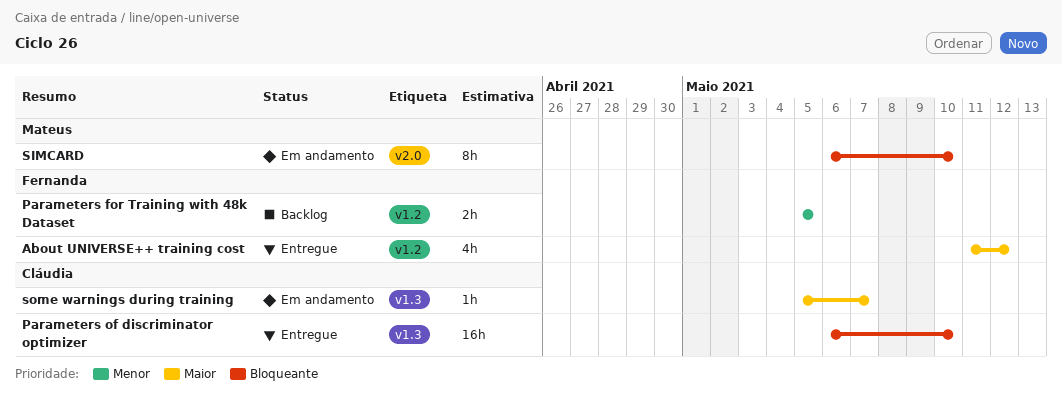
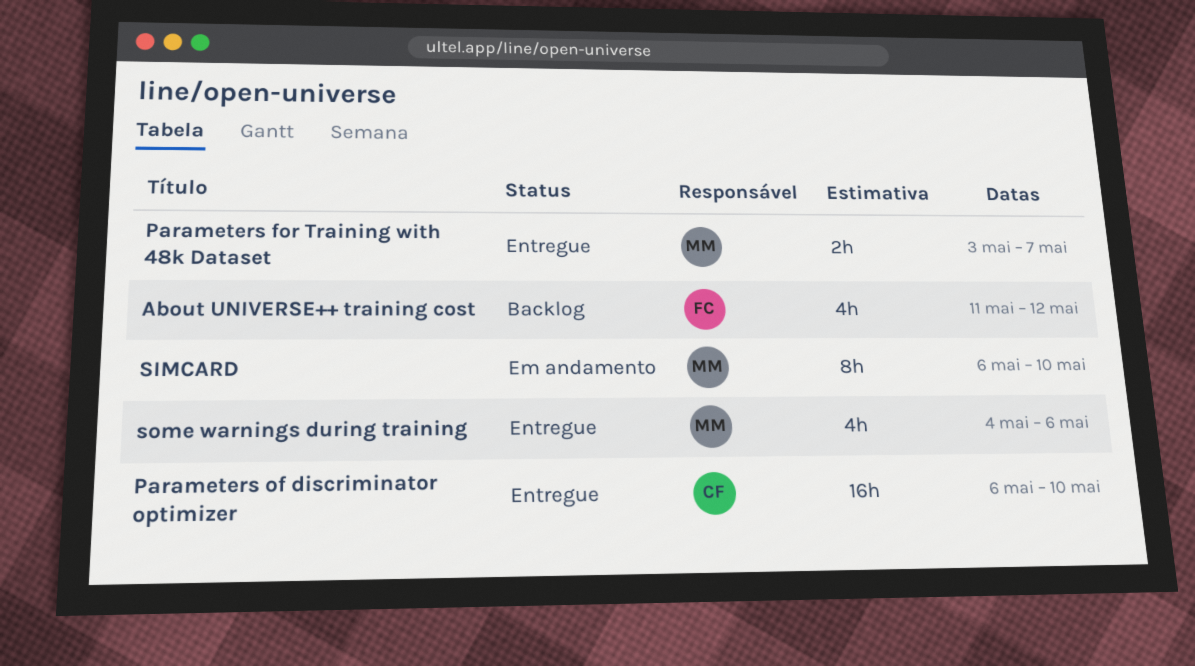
About UNIVERSE++ training cost, status: Entregue -> Backlog
Parameters for Training with 48k Dataset, status: Backlog -> Entregue
Parameters for Training with 48k Dataset, owner: Fernanda -> Mateus
Parameters for Training with 48k Dataset, start: May 5 -> May 3
Parameters for Training with 48k Dataset, due: May 5 -> May 7
some warnings during training, status: Em andamento -> Entregue
some warnings during training, owner: Cláudia -> Mateus
some warnings during training, estimate: 1h -> 4h
some warnings during training, start: May 5 -> May 4
some warnings during training, due: May 7 -> May 6

